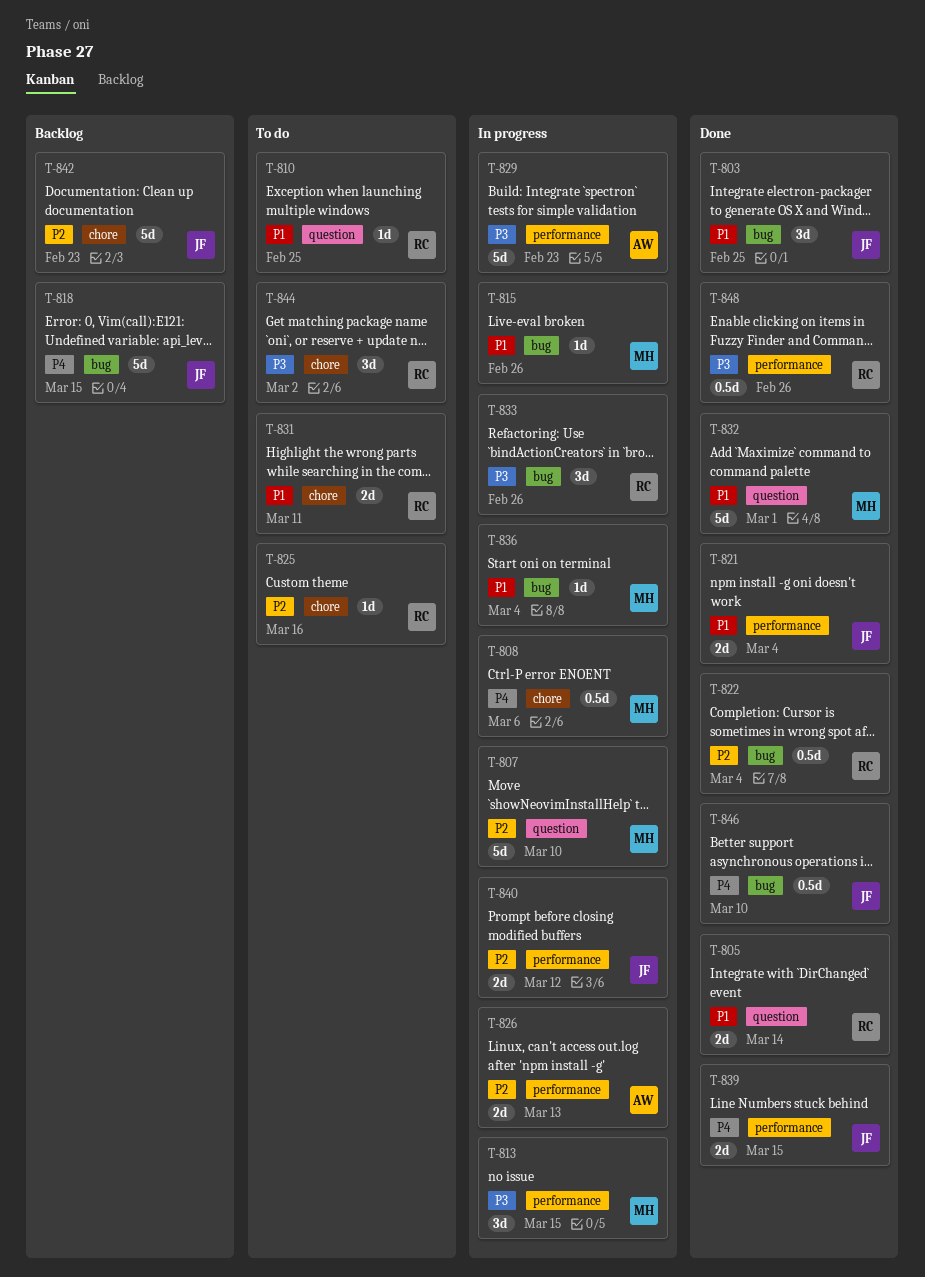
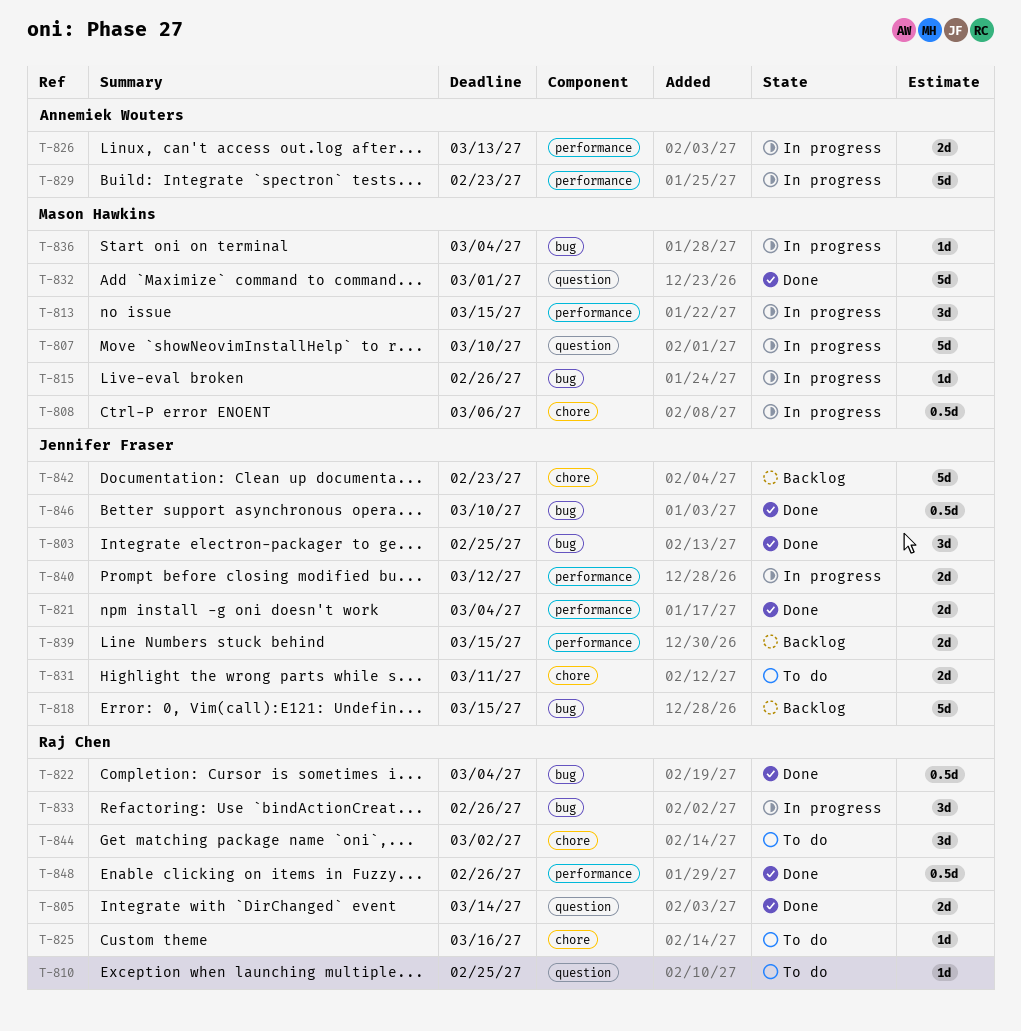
T-831, owner: Raj Chen -> Jennifer Fraser
T-839, status: Done -> Backlog

